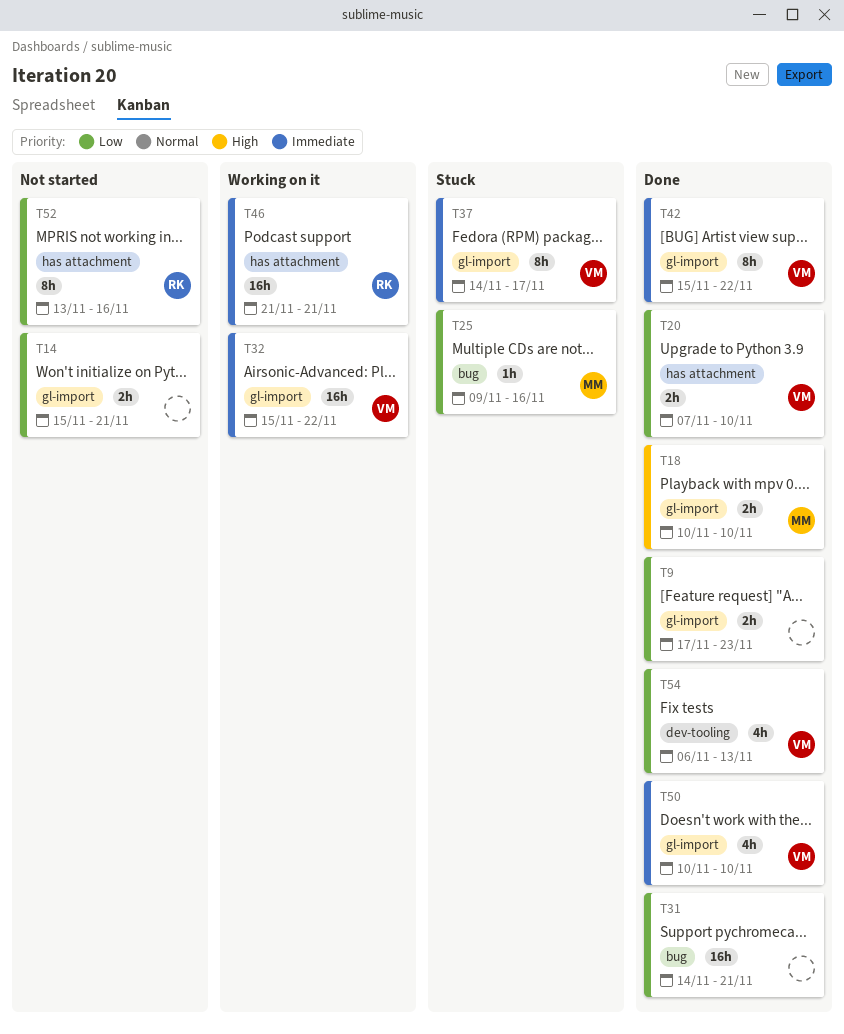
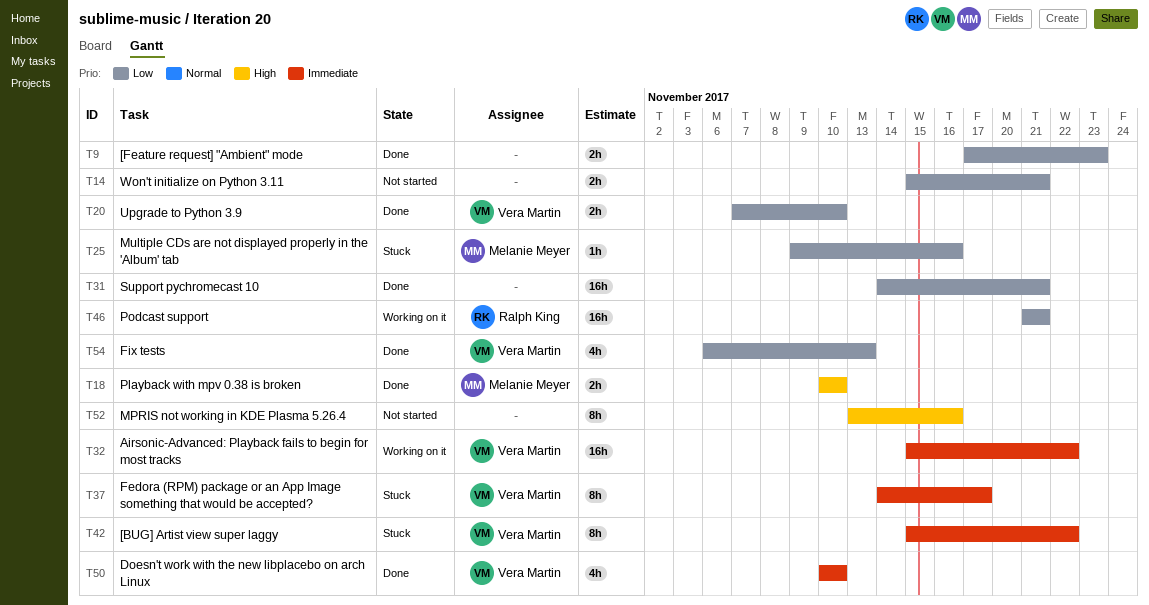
T42, status: Done -> Stuck
T46, priority: Immediate -> Low
T52, owner: Ralph King -> none
T52, priority: Low -> High

